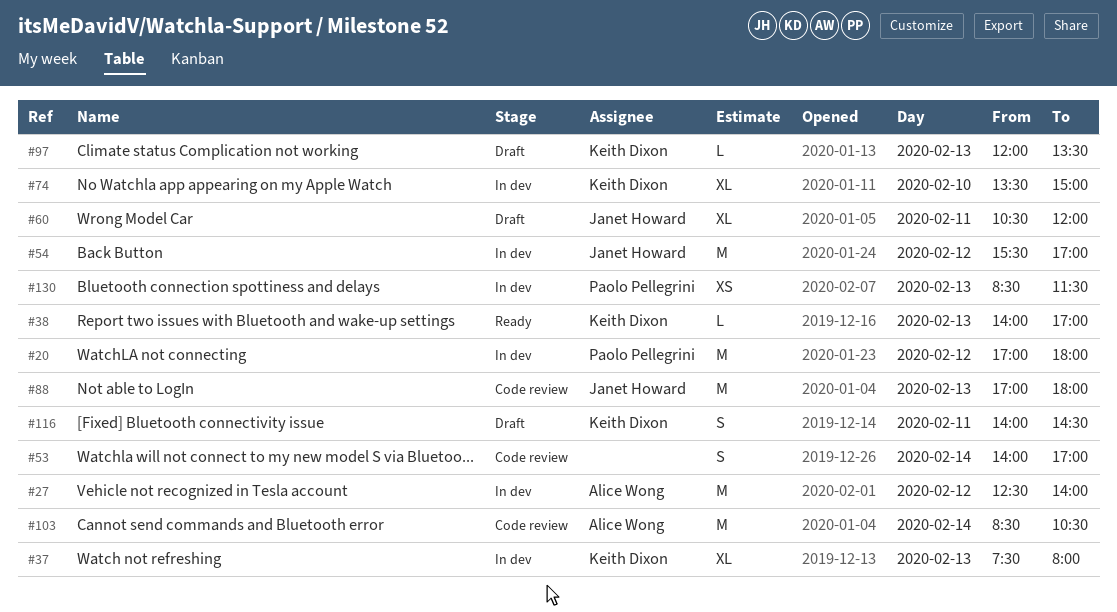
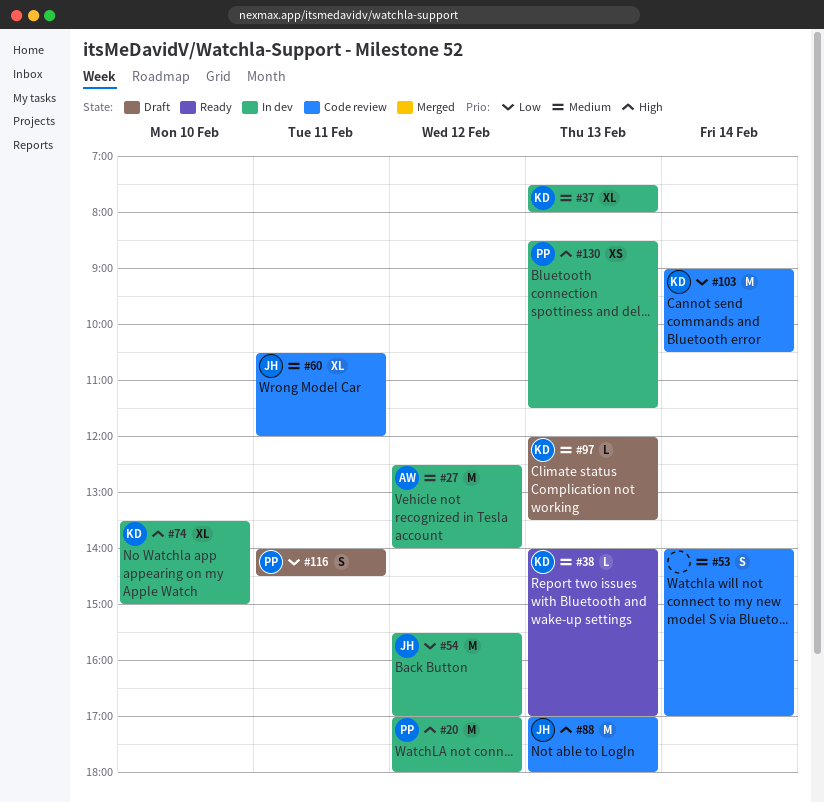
#60, status: Draft -> Code review
#103, owner: Alice Wong -> Keith Dixon
#103, begins: 08:30 -> 09:00
#116, owner: Keith Dixon -> Paolo Pellegrini

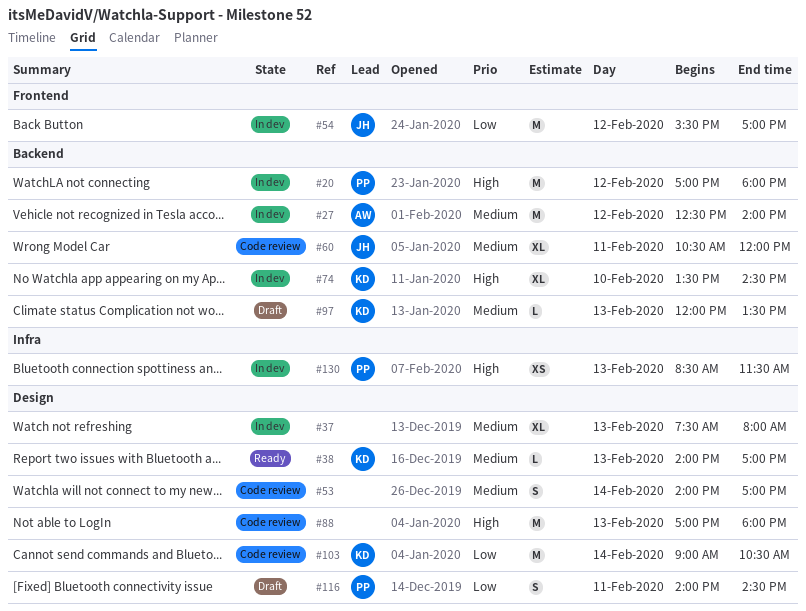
#37, owner: KD -> none
#74, ends: 15:00 -> 14:30
#88, owner: JH -> none

